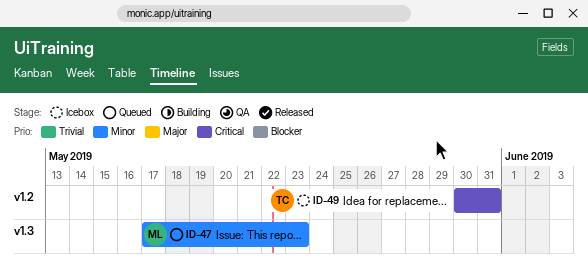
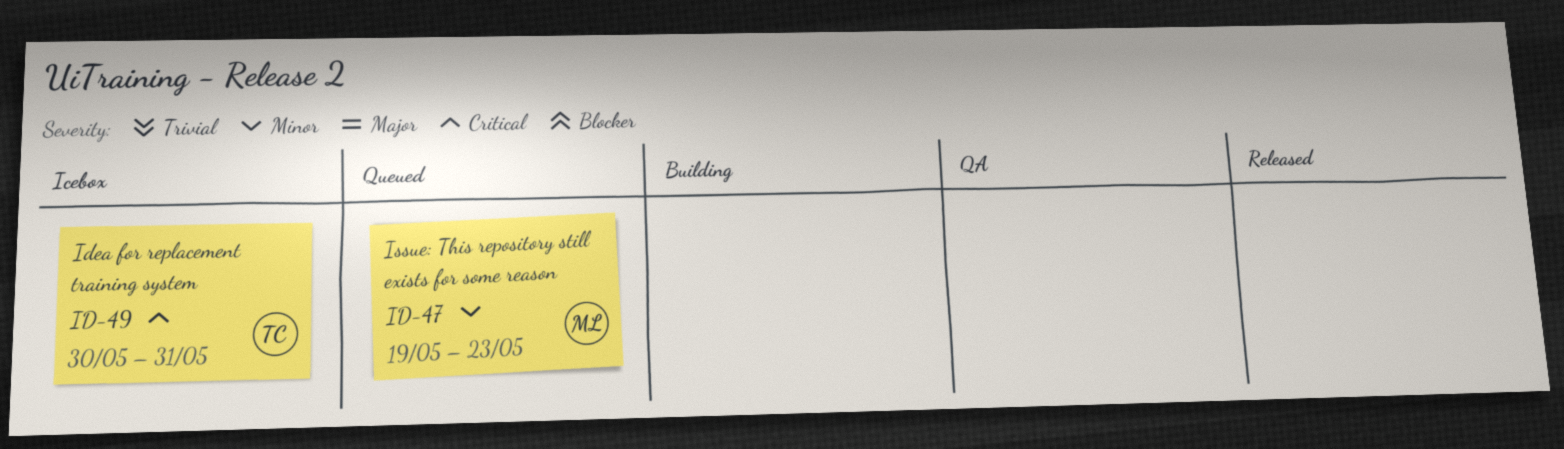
ID-47, start: May 17 -> May 19

